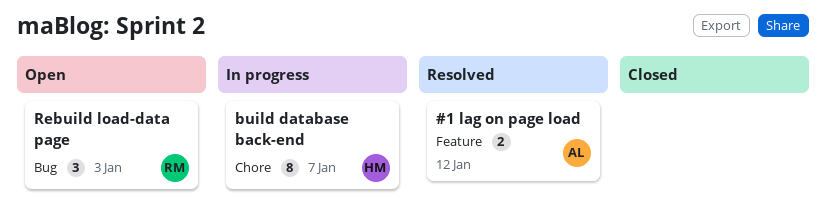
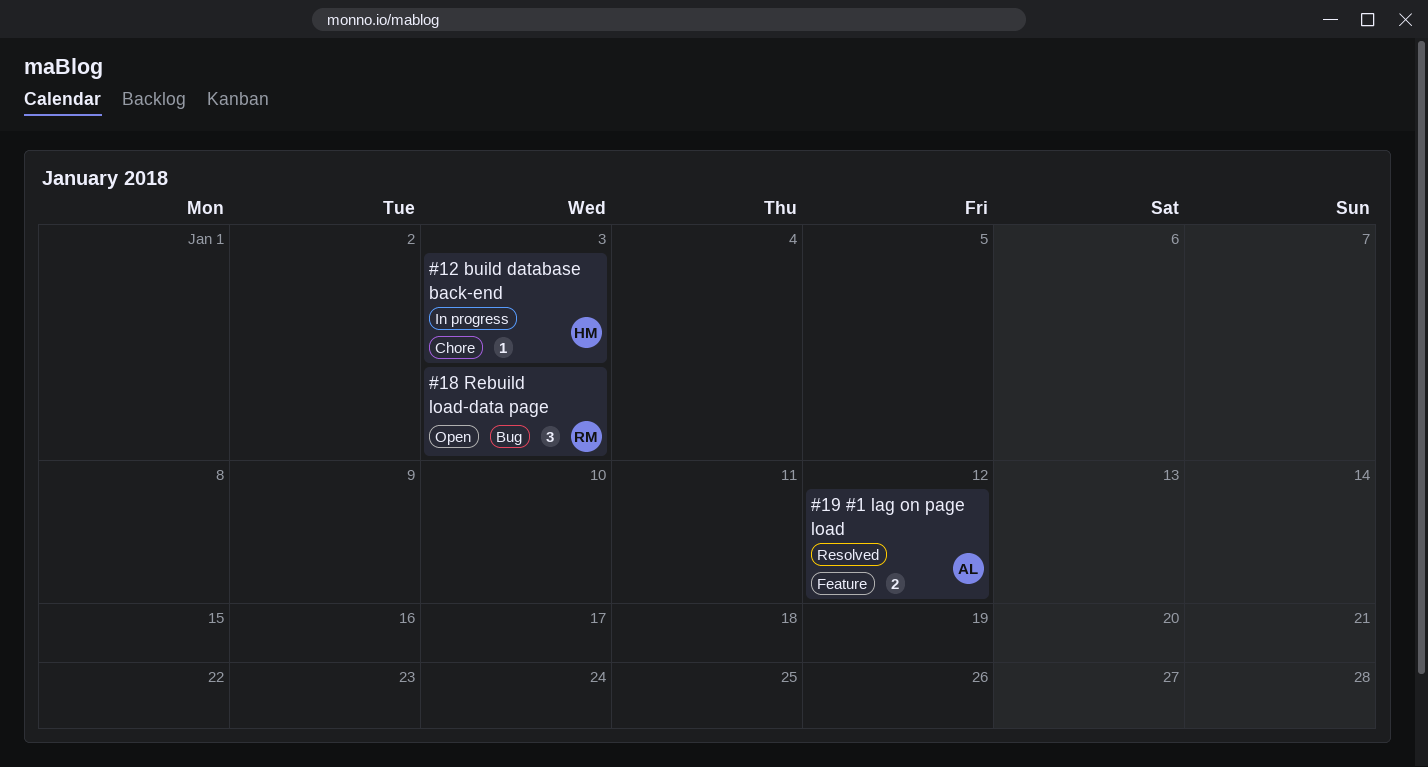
build database back-end, estimate: 8 -> 1
build database back-end, due: Jan 7 -> Jan 3

